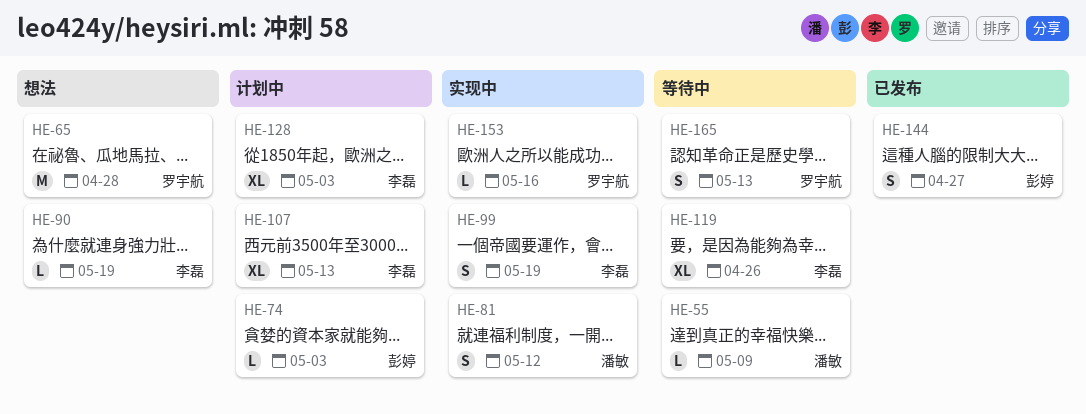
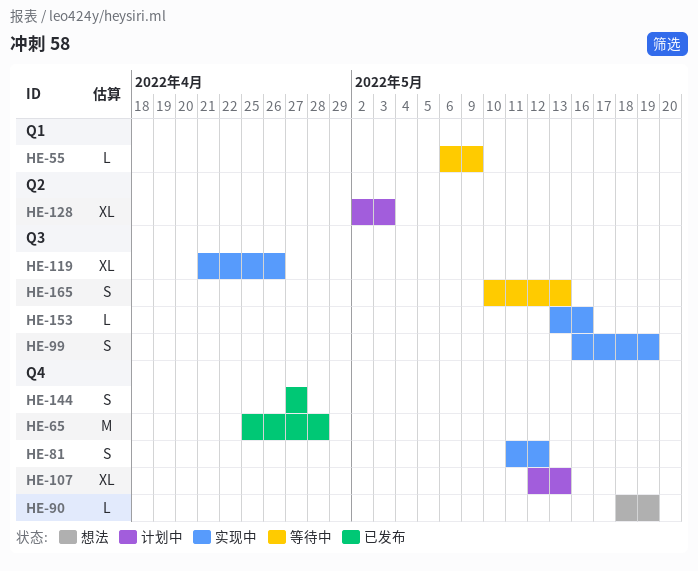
HE-65, status: 想法 -> 已发布
HE-74: present -> none
HE-119, status: 等待中 -> 实现中

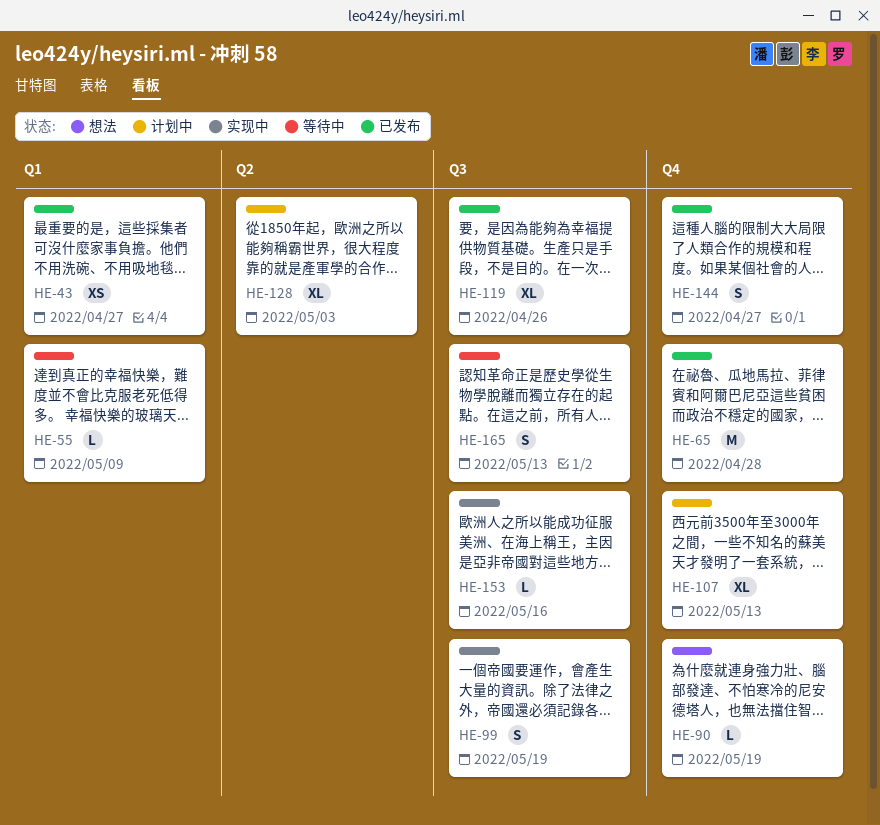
HE-43: none -> present
HE-81: present -> none
HE-119, status: 实现中 -> 已发布

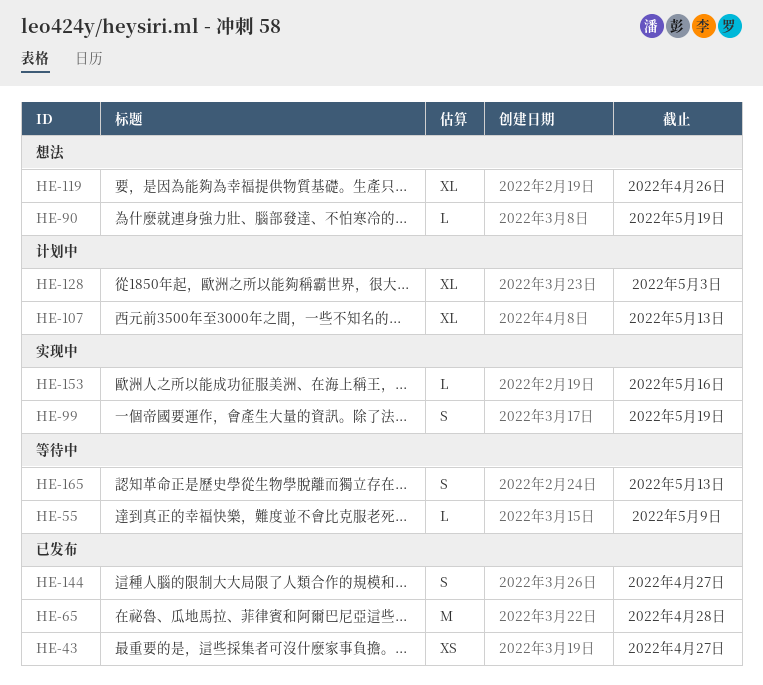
HE-119, status: 已发布 -> 想法

